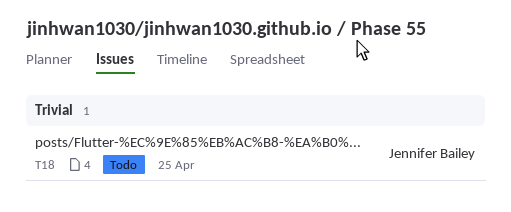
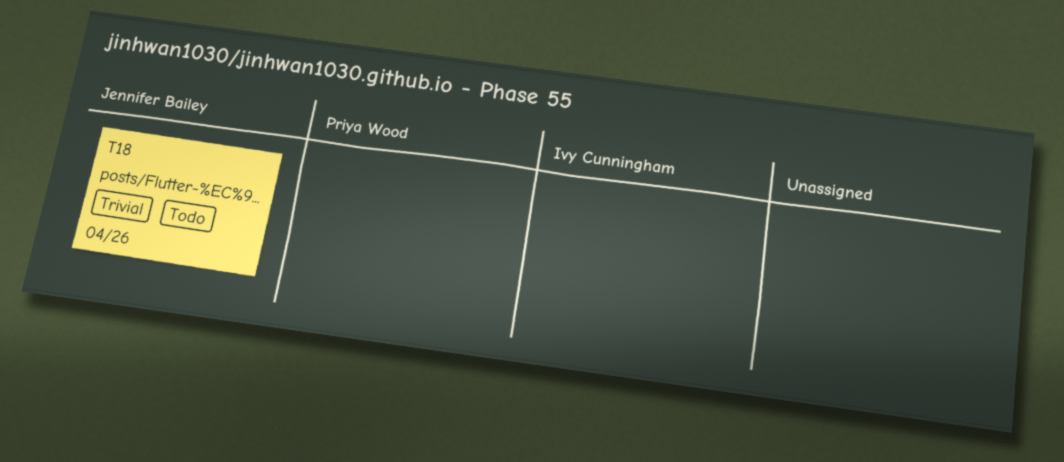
T18, due: Apr 25 -> Apr 26

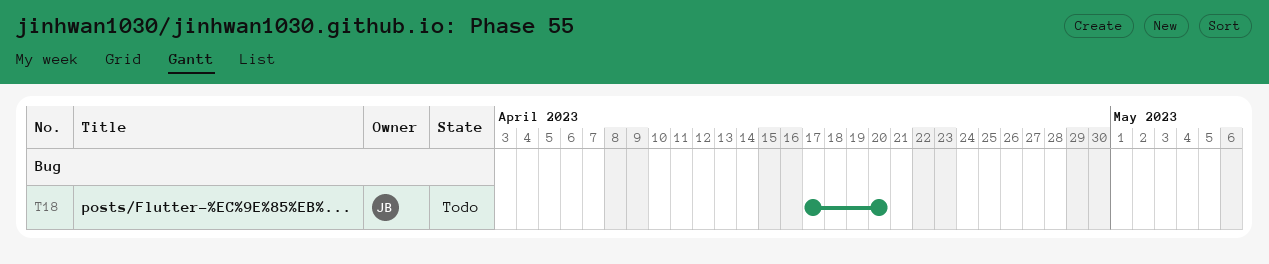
T18, due: Apr 26 -> Apr 20

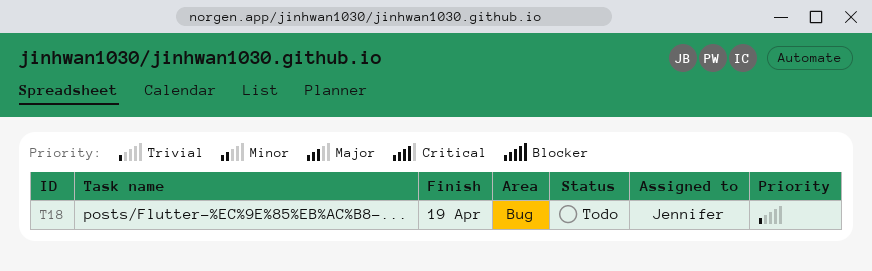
T18, due: Apr 20 -> Apr 19

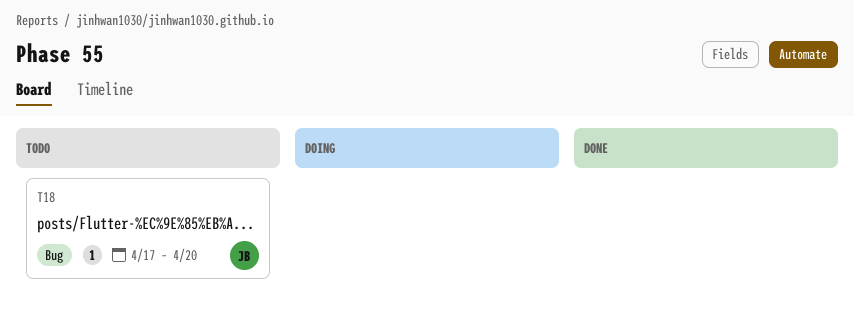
T18, due: Apr 19 -> Apr 20

